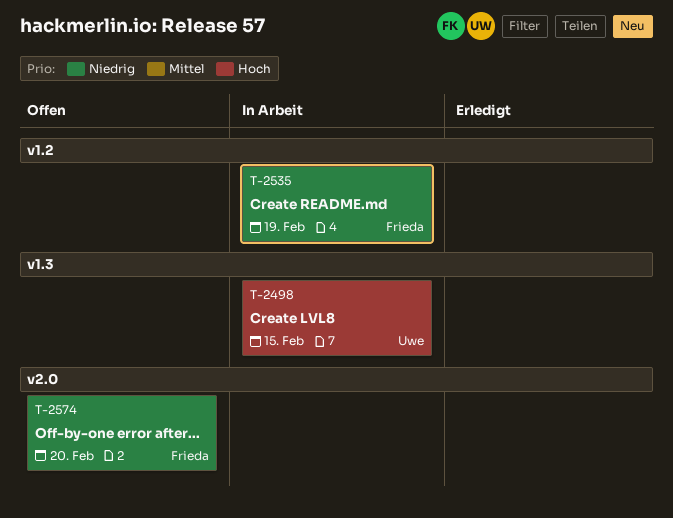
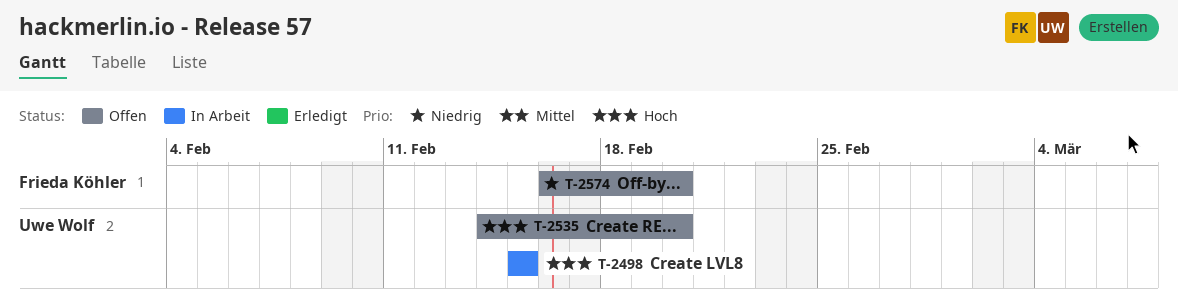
T-2535, status: In Arbeit -> Offen
T-2535, owner: Frieda Köhler -> Uwe Wolf
T-2535, priority: Niedrig -> Hoch
T-2535, due: Feb 19 -> Feb 20

